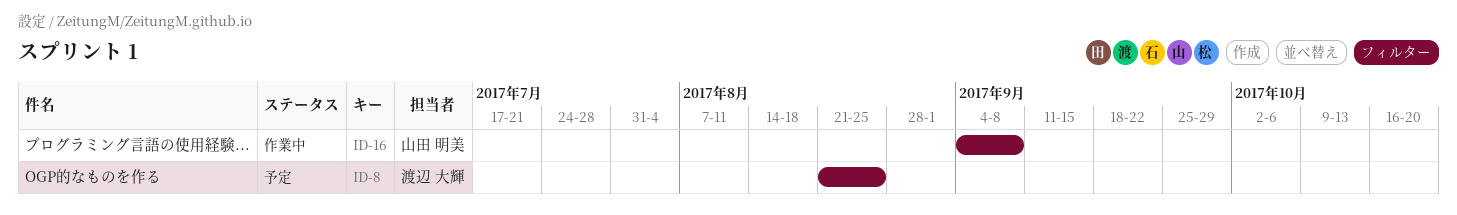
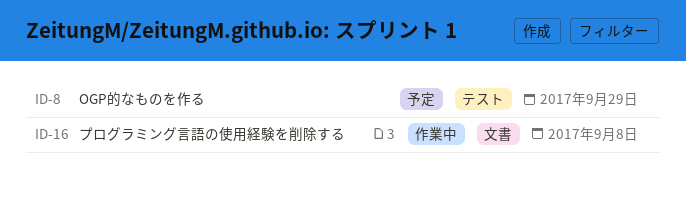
ID-8, due: Aug 25 -> Sep 29

